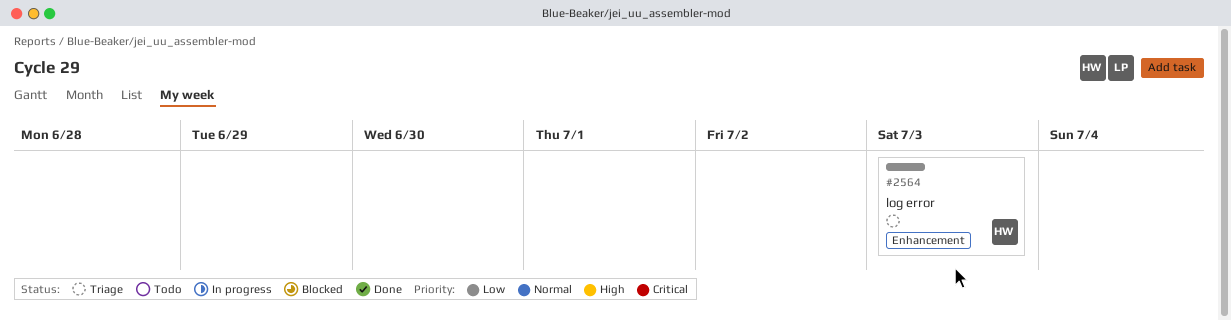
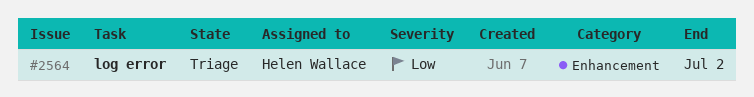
#2564, due: Jul 3 -> Jul 2

